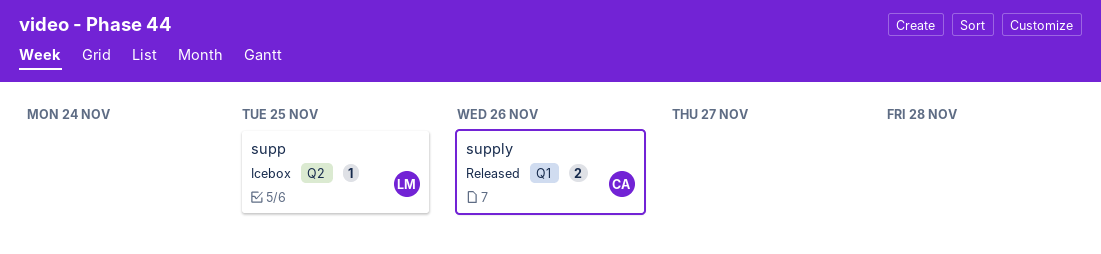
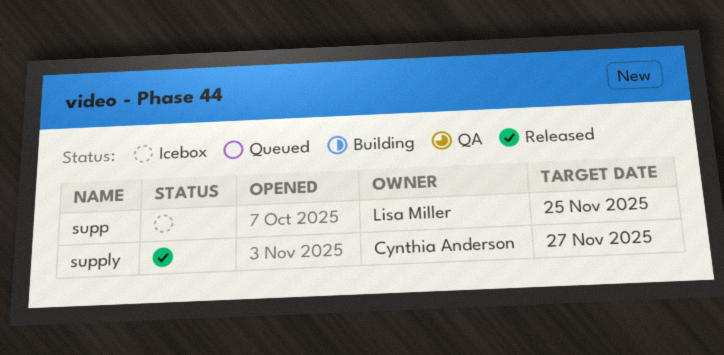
supply, due: Nov 26 -> Nov 27

